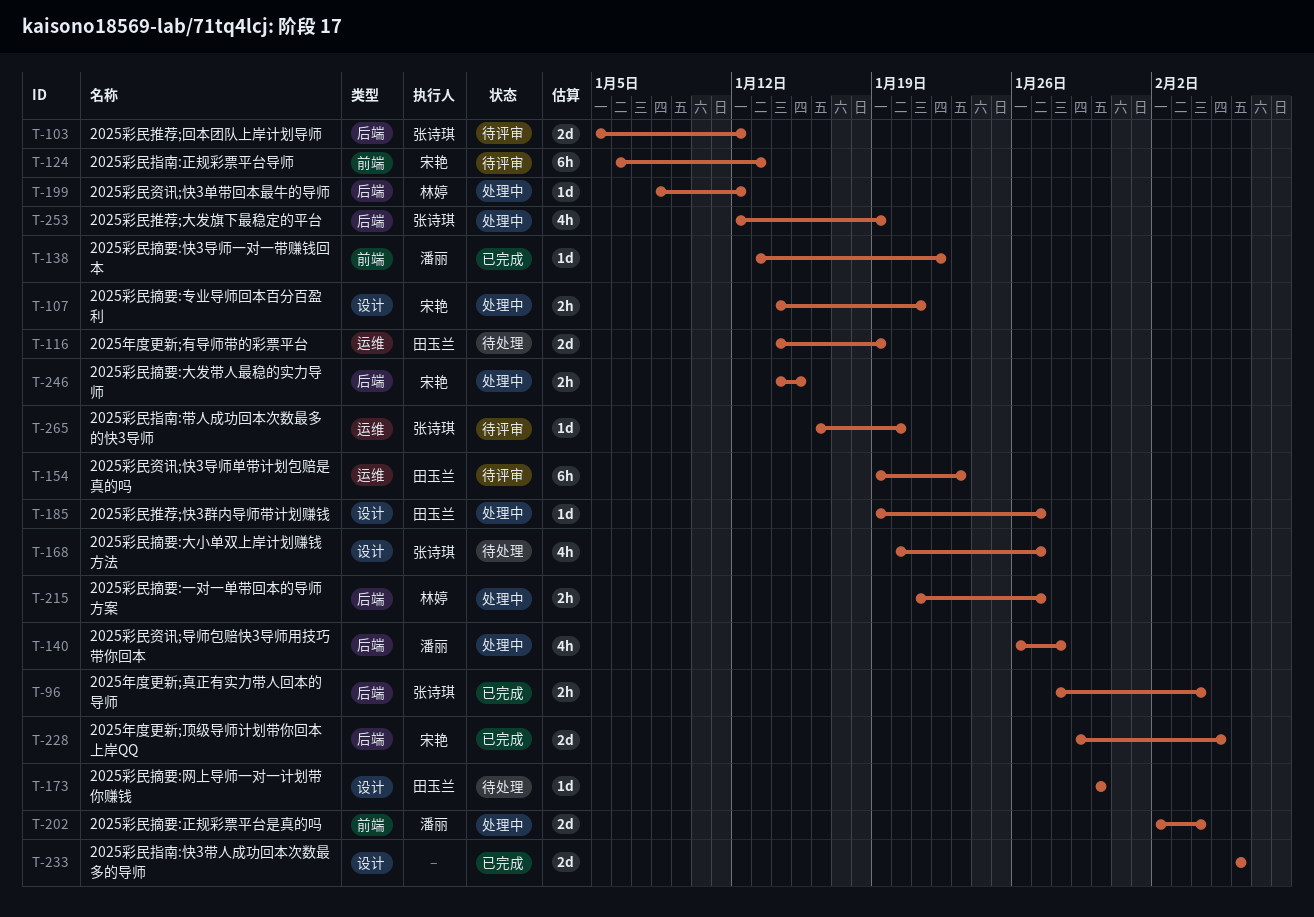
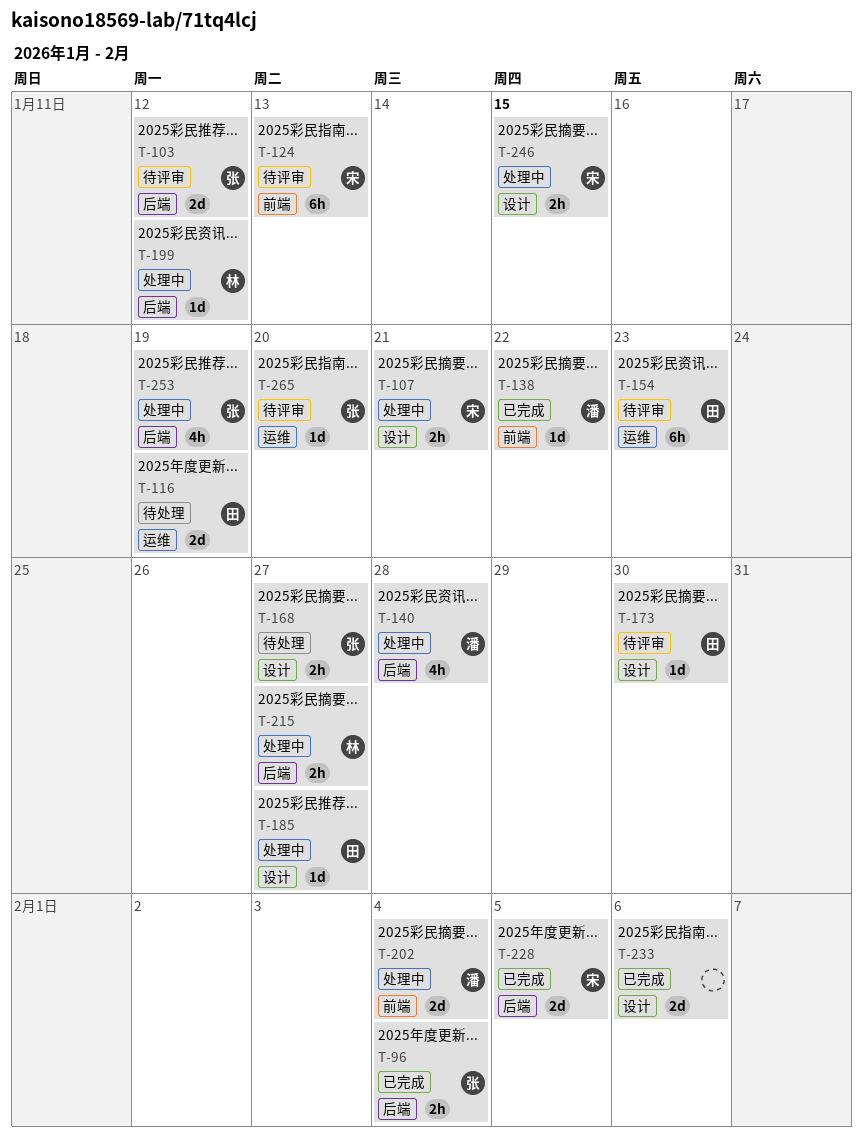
T-168, estimate: 4h -> 2h
T-173, status: 待处理 -> 待评审
T-246, label: 后端 -> 设计

